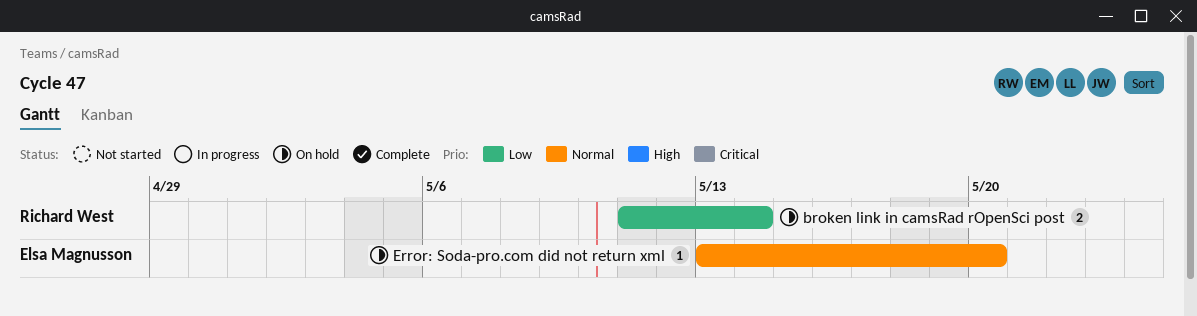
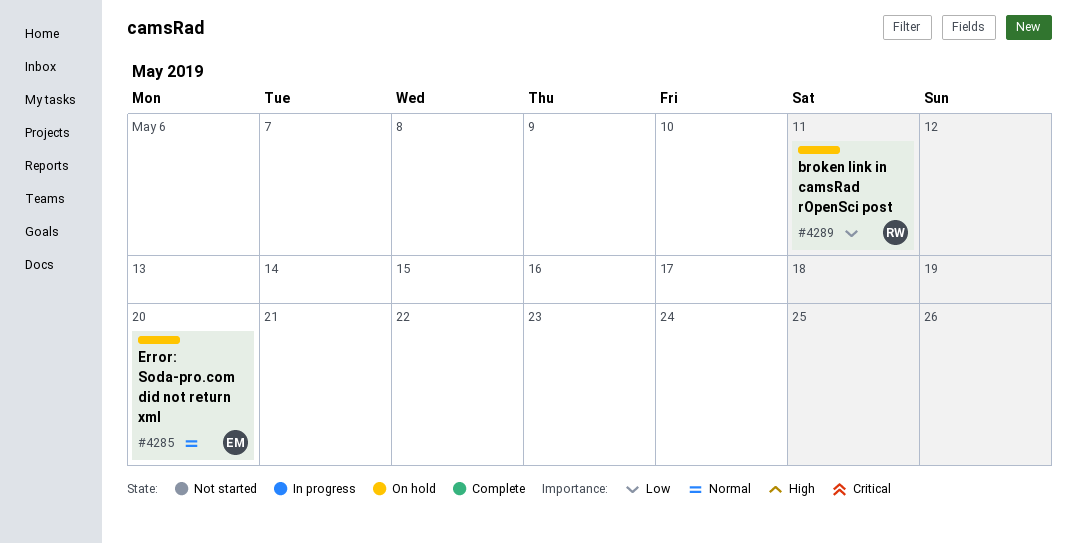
broken link in camsRad rOpenSci post, due: May 14 -> May 11

